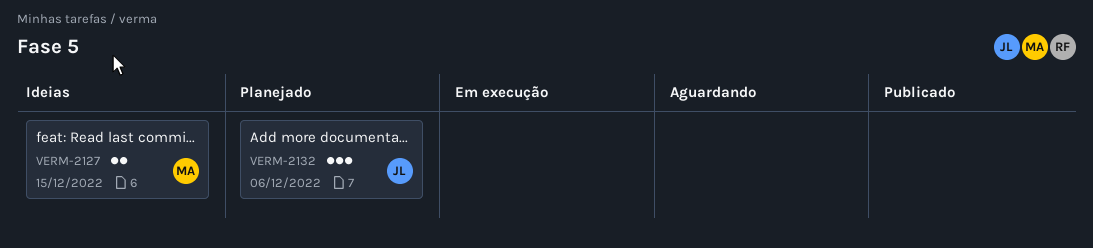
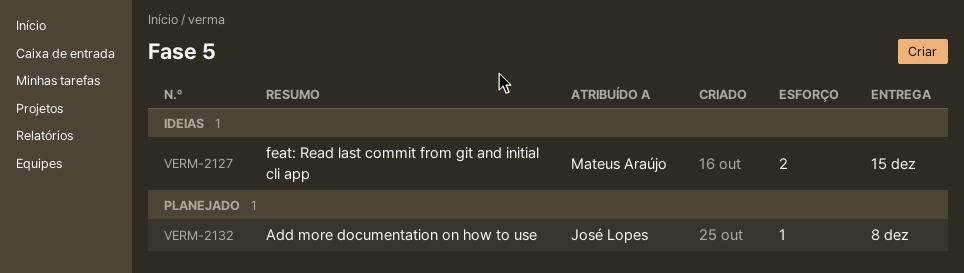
VERM-2132, estimate: 3 -> 1
VERM-2132, due: Dec 6 -> Dec 8

